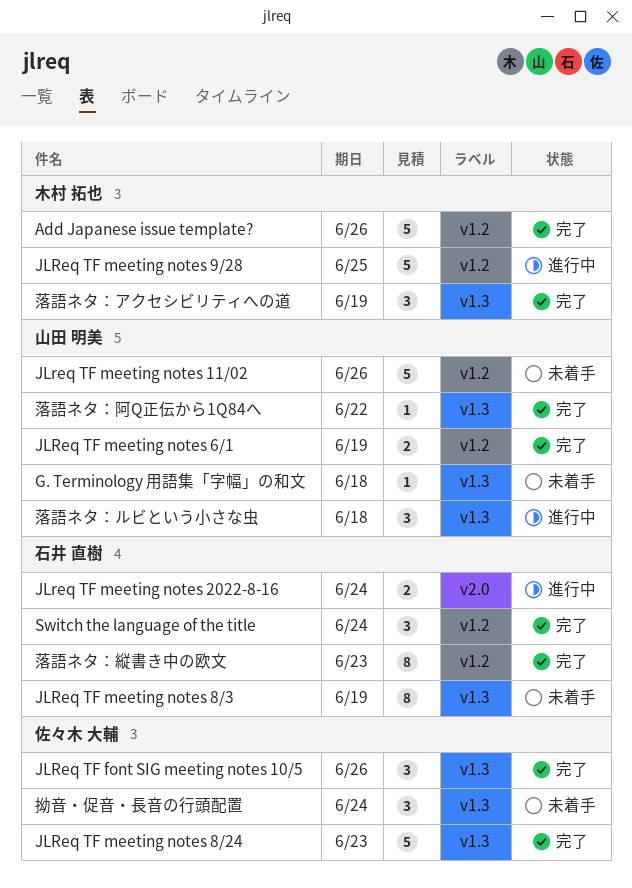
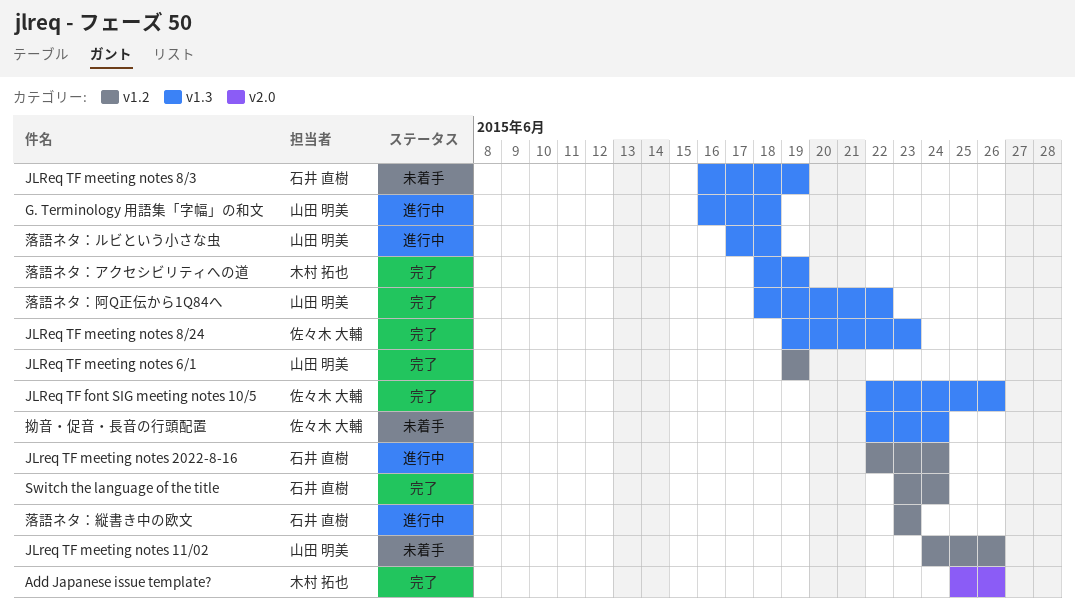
Add Japanese issue template?, label: v1.2 -> v2.0
G. Terminology 用語集「字幅」の和文, status: 未着手 -> 進行中
JLreq TF meeting notes 2022-8-16, label: v2.0 -> v1.2
JLReq TF meeting notes 9/28: present -> none
落語ネタ：縦書き中の欧文, status: 完了 -> 進行中

